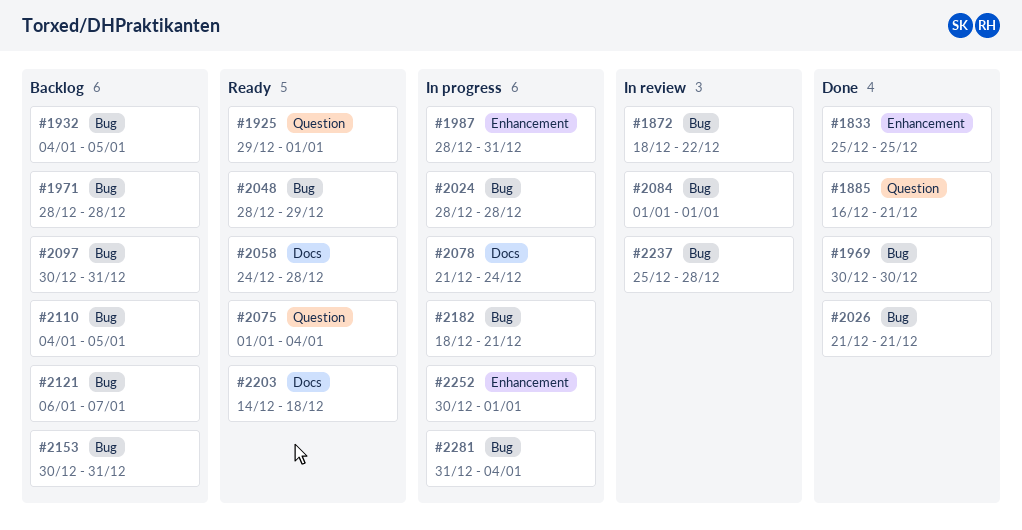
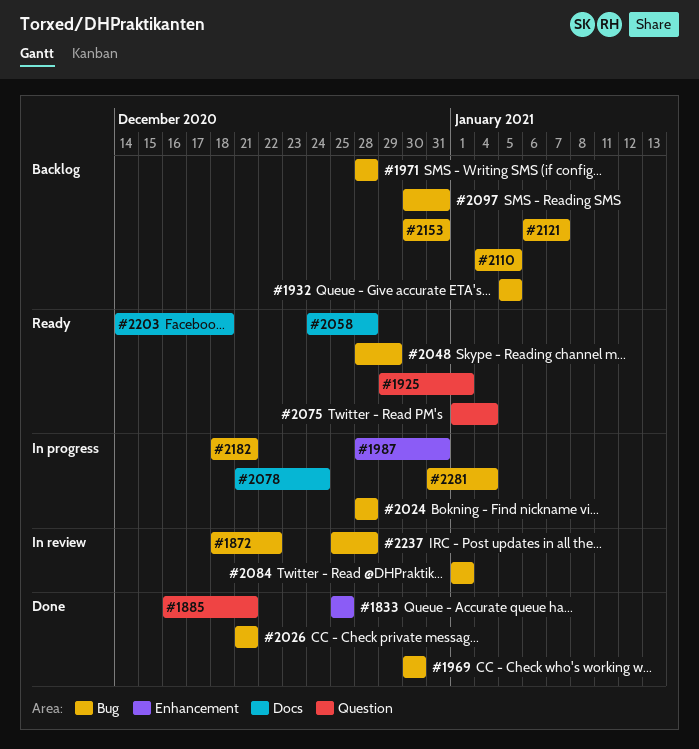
#1932, start: Jan 4 -> Jan 5
#2252: present -> none

